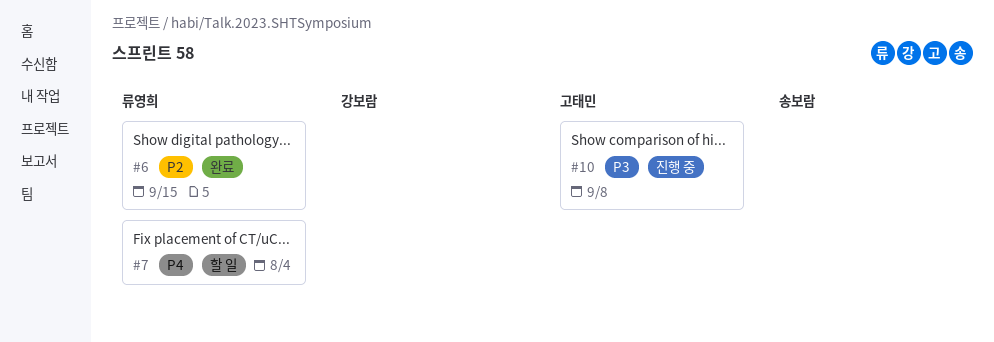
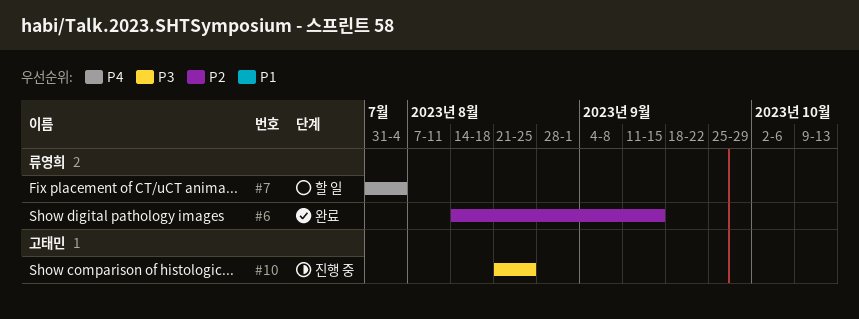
#10, due: Sep 8 -> Aug 25

